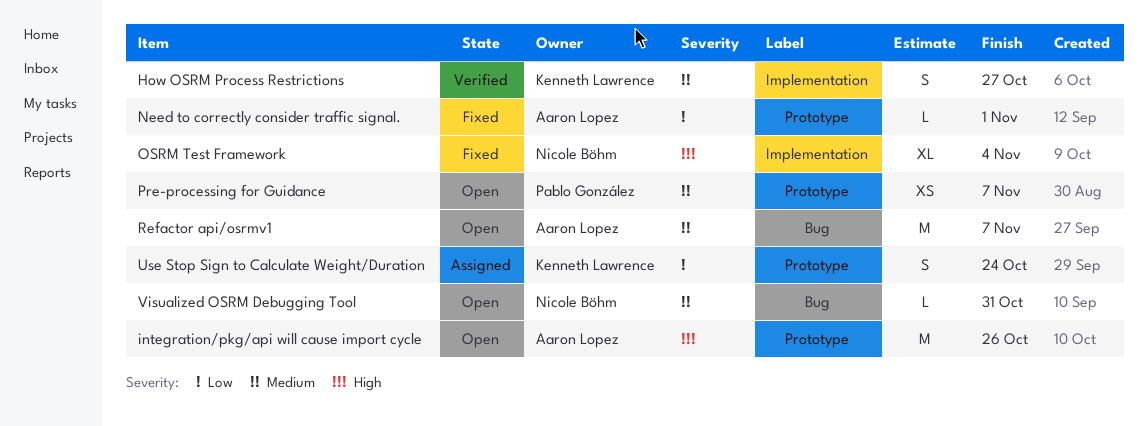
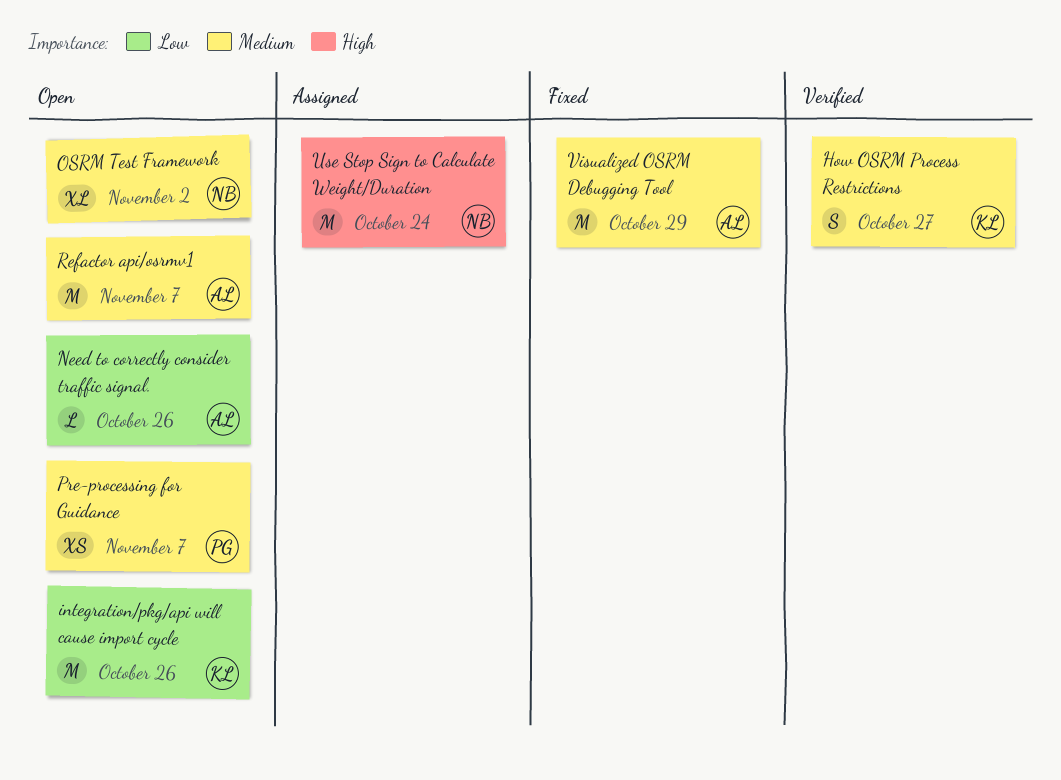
integration/pkg/api will cause import cycle, owner: Aaron Lopez -> Kenneth Lawrence
integration/pkg/api will cause import cycle, priority: High -> Low
Need to correctly consider traffic signal., status: Fixed -> Open
Need to correctly consider traffic signal., due: Nov 1 -> Oct 26
OSRM Test Framework, status: Fixed -> Open
OSRM Test Framework, priority: High -> Medium
OSRM Test Framework, due: Nov 4 -> Nov 2
Use Stop Sign to Calculate Weight/Duration, owner: Kenneth Lawrence -> Nicole Böhm
Use Stop Sign to Calculate Weight/Duration, priority: Low -> High
Use Stop Sign to Calculate Weight/Duration, estimate: S -> M
Visualized OSRM Debugging Tool, status: Open -> Fixed
Visualized OSRM Debugging Tool, owner: Nicole Böhm -> Aaron Lopez
Visualized OSRM Debugging Tool, estimate: L -> M
Visualized OSRM Debugging Tool, due: Oct 31 -> Oct 29

